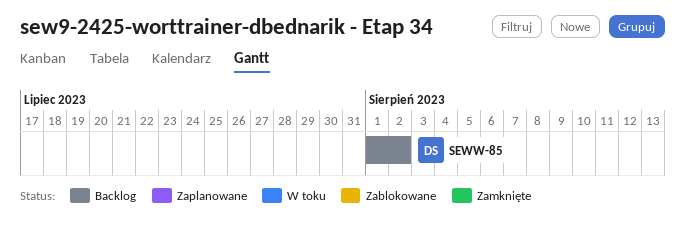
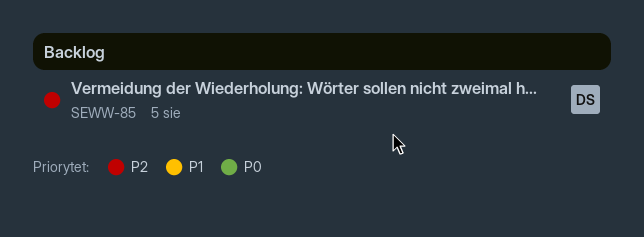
SEWW-85, due: Aug 2 -> Aug 5

